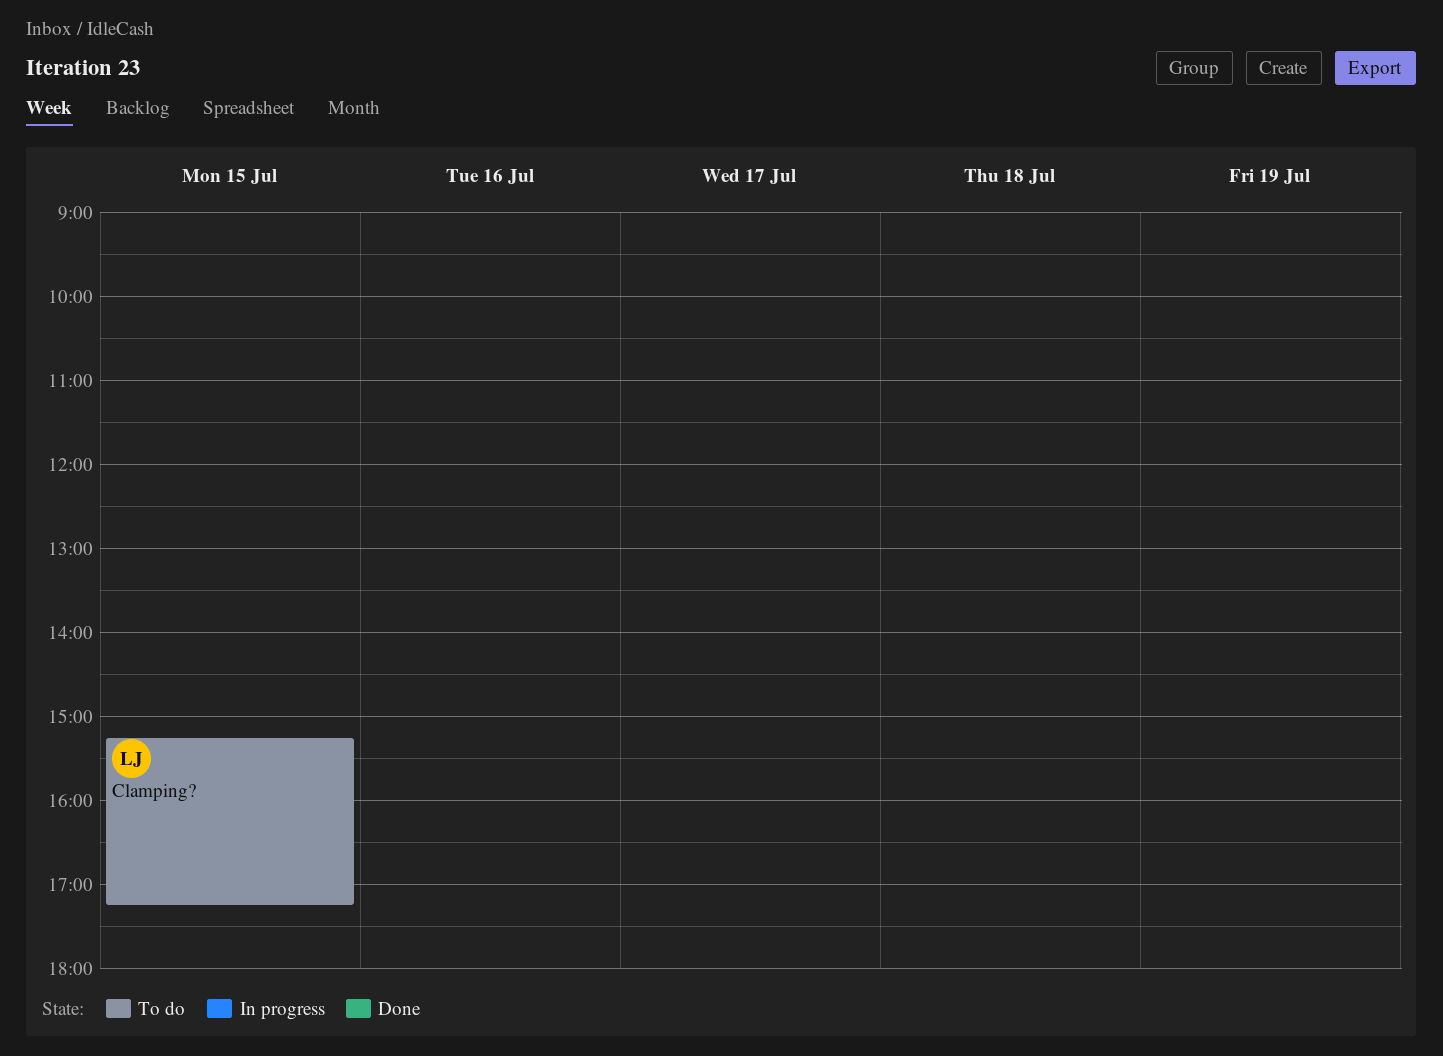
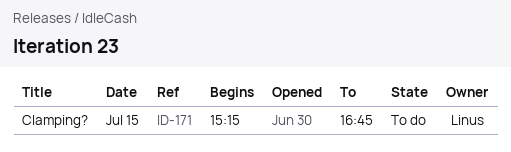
Clamping?, ends: 17:15 -> 16:45

